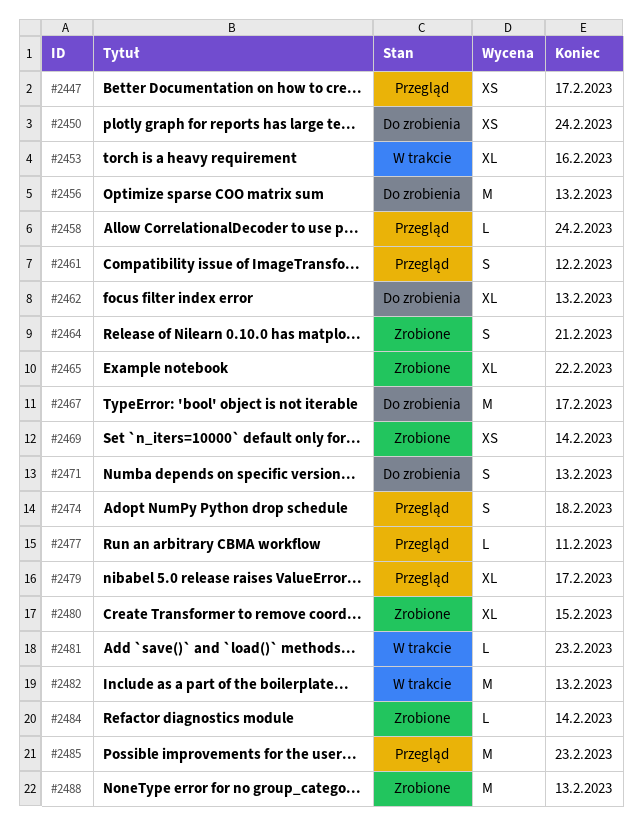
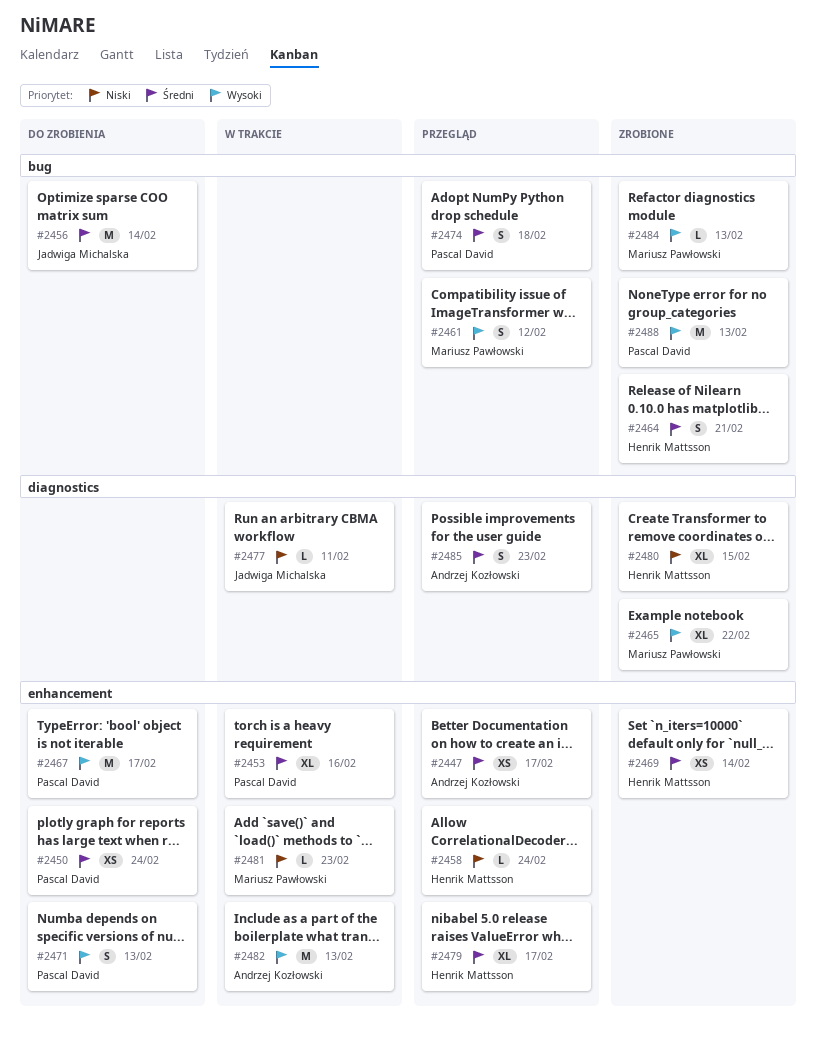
#2456, due: Feb 13 -> Feb 14
#2462: present -> none
#2477, status: Przegląd -> W trakcie
#2484, due: Feb 14 -> Feb 13
#2485, estimate: M -> S

